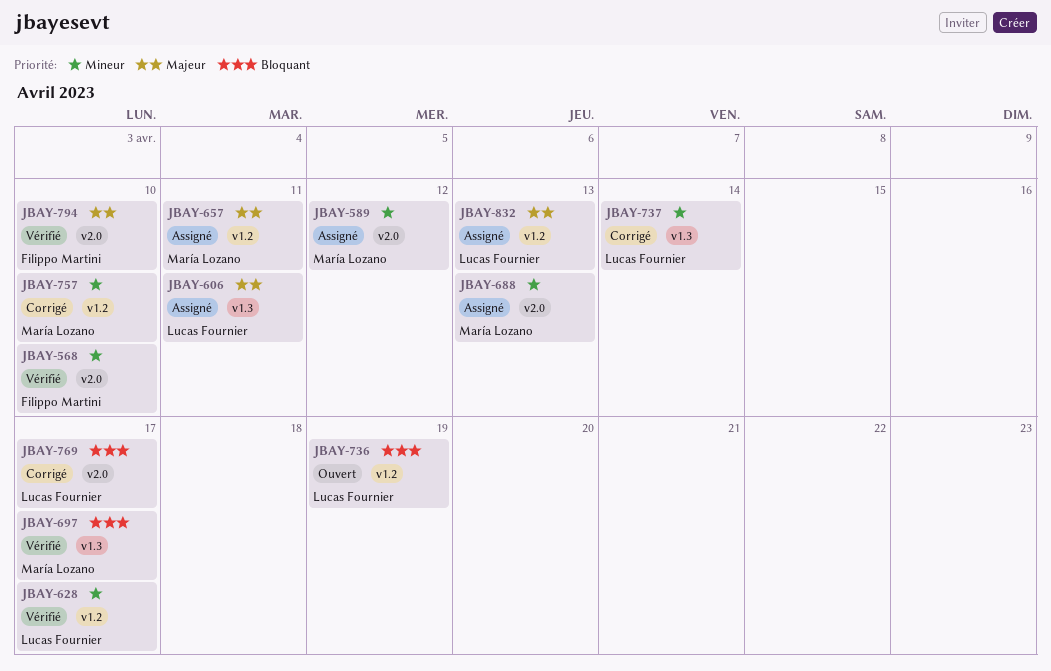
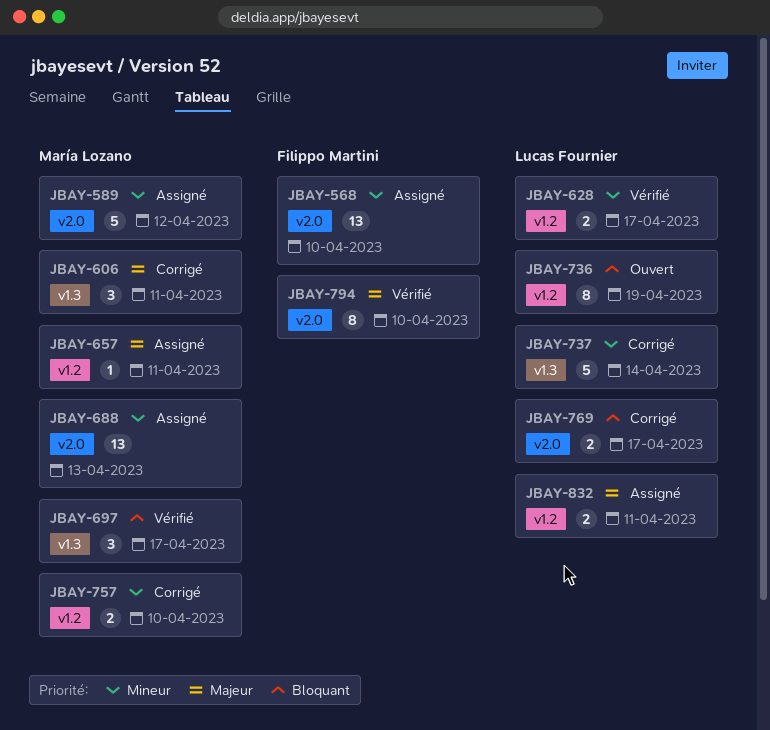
JBAY-568, status: Vérifié -> Assigné
JBAY-606, status: Assigné -> Corrigé
JBAY-606, owner: Lucas Fournier -> María Lozano
JBAY-832, due: Apr 13 -> Apr 11

